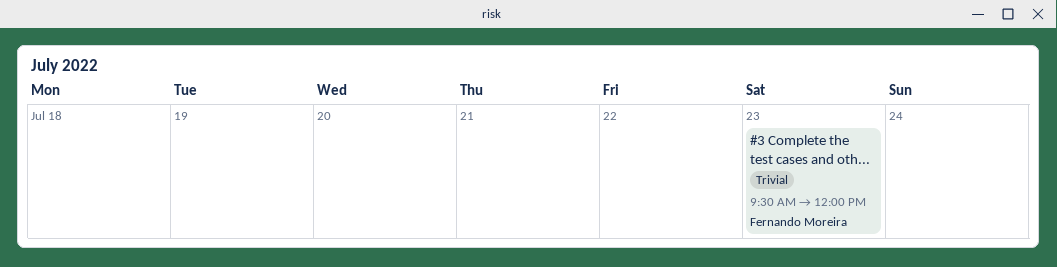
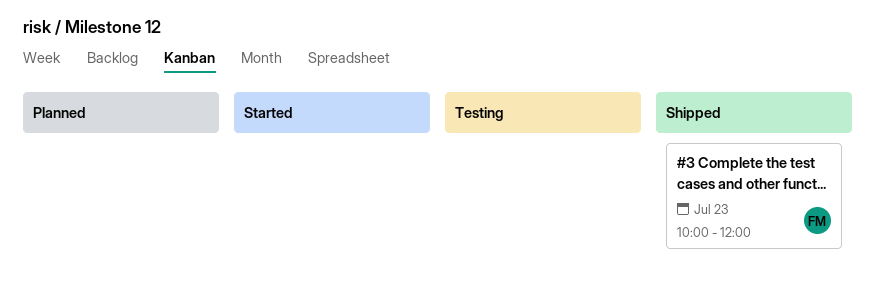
#3, begins: 09:30 -> 10:00

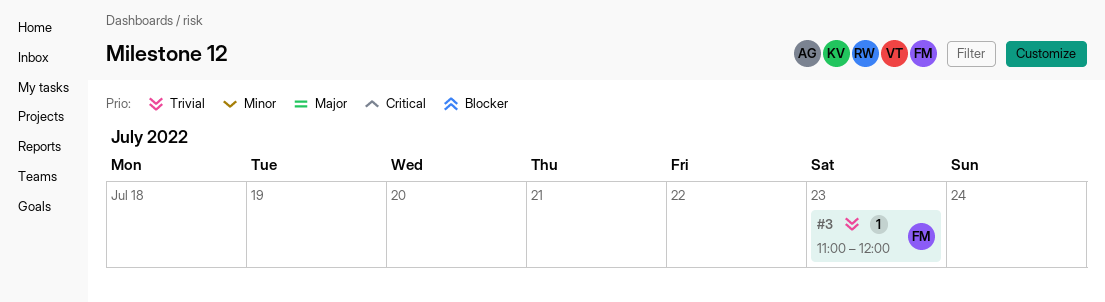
#3, begins: 10:00 -> 11:00

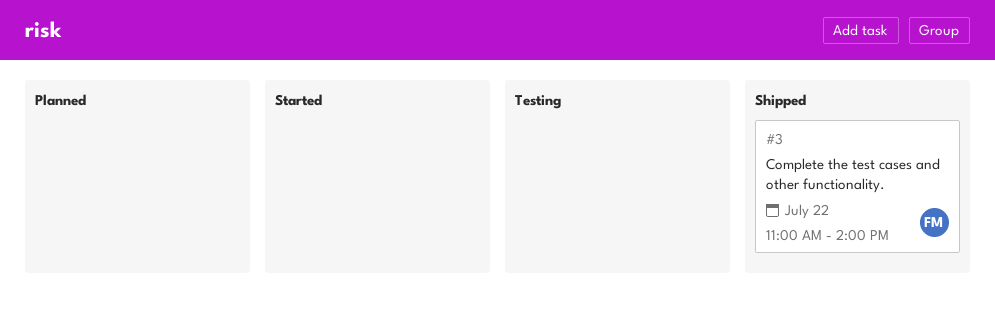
#3, day: Jul 23 -> Jul 22
#3, ends: 12:00 -> 14:00

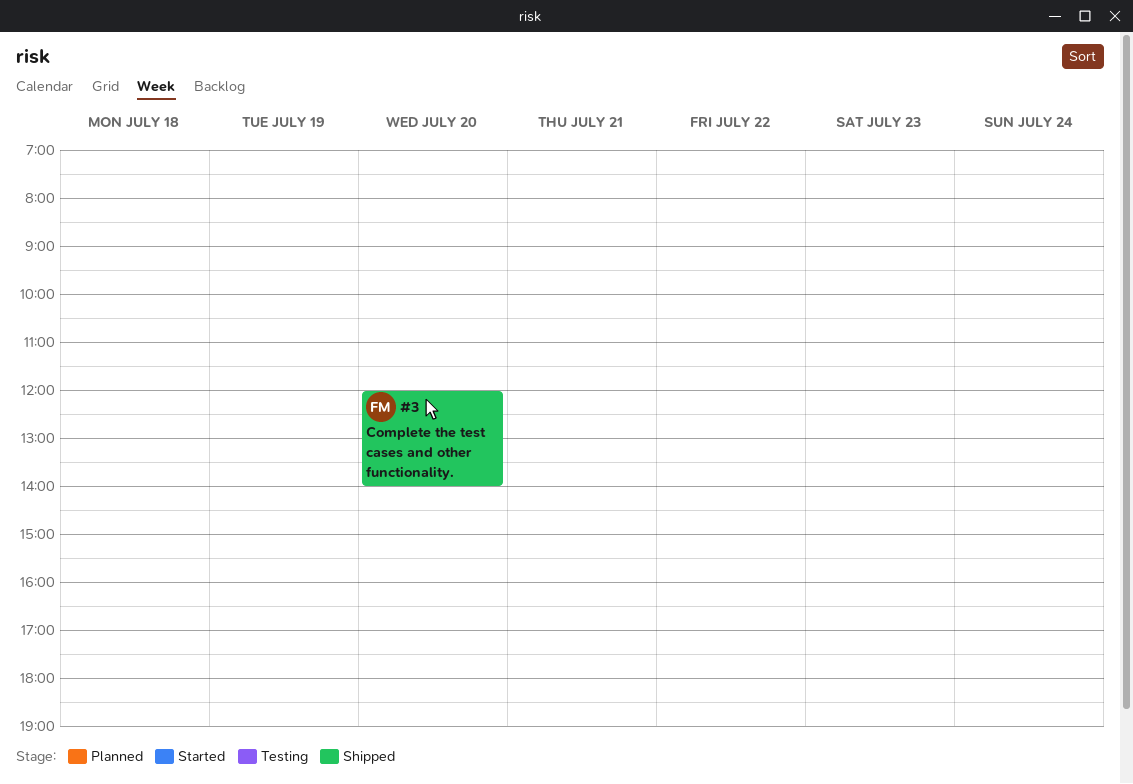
#3, day: Jul 22 -> Jul 20
#3, begins: 11:00 -> 12:00

